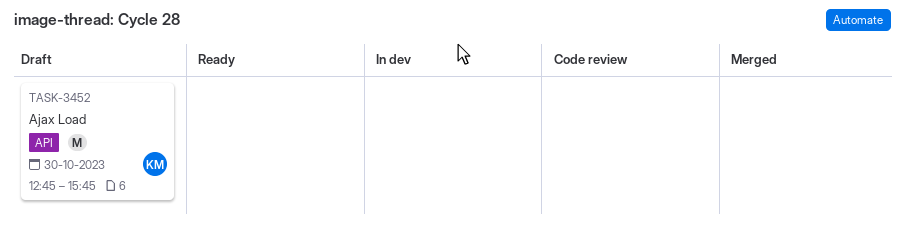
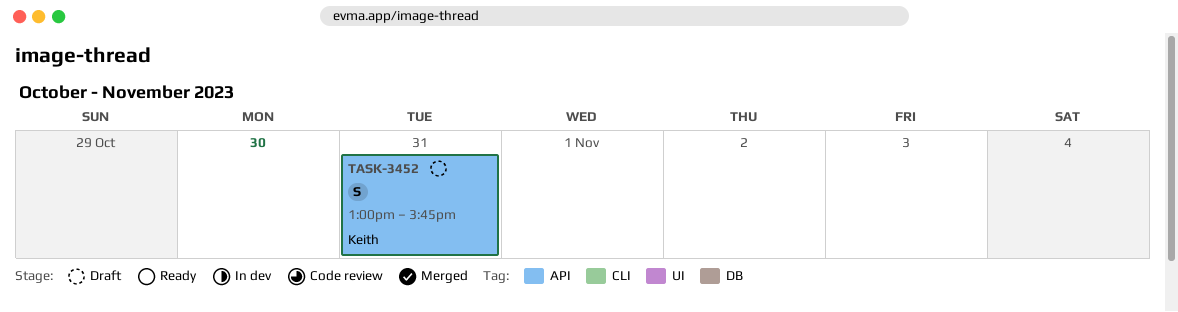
TASK-3452, estimate: M -> S
TASK-3452, day: Oct 30 -> Oct 31
TASK-3452, begins: 12:45 -> 13:00

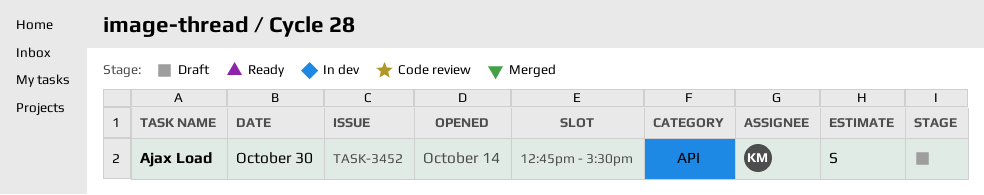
TASK-3452, day: Oct 31 -> Oct 30
TASK-3452, begins: 13:00 -> 12:45
TASK-3452, ends: 15:45 -> 15:30

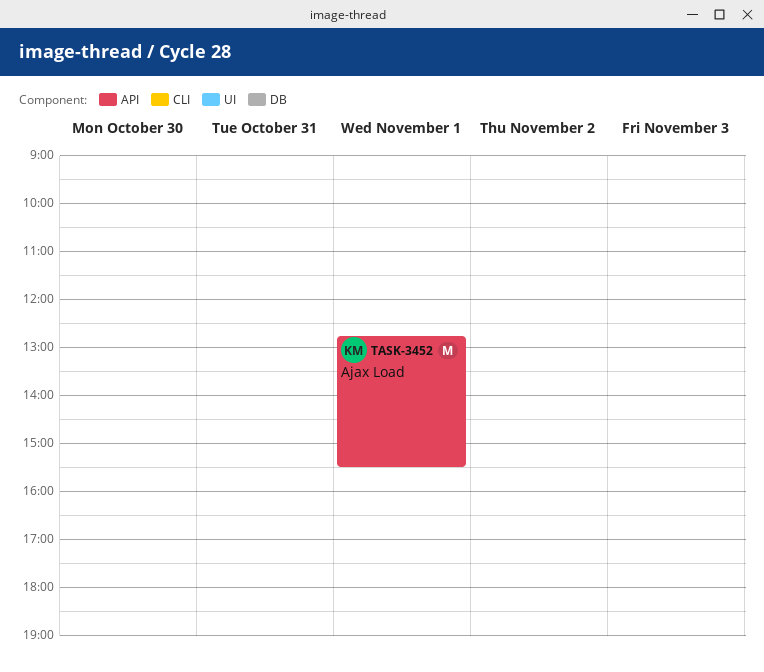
TASK-3452, estimate: S -> M
TASK-3452, day: Oct 30 -> Nov 1

